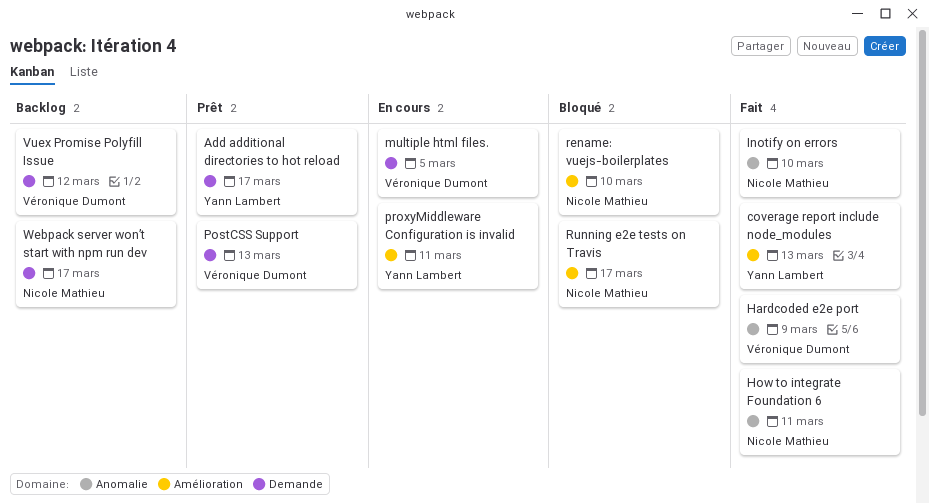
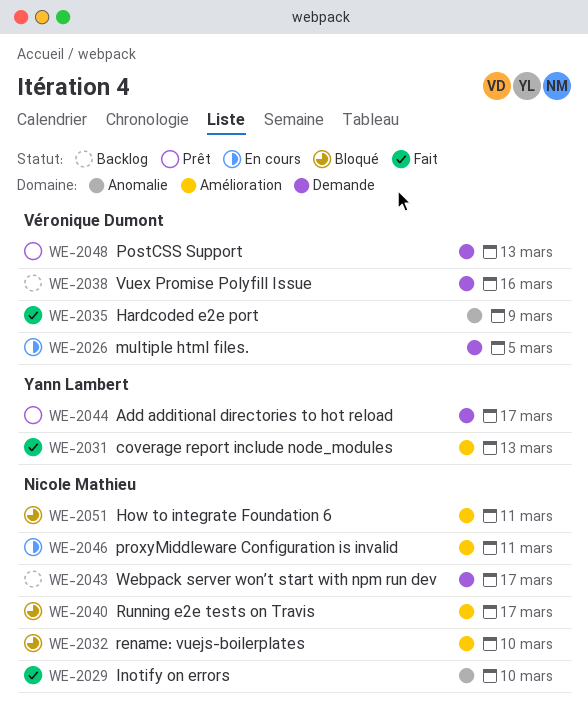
How to integrate Foundation 6, status: Fait -> Bloqué
How to integrate Foundation 6, label: Anomalie -> Amélioration
proxyMiddleware Configuration is invalid, owner: Yann Lambert -> Nicole Mathieu
Vuex Promise Polyfill Issue, due: Mar 12 -> Mar 16

